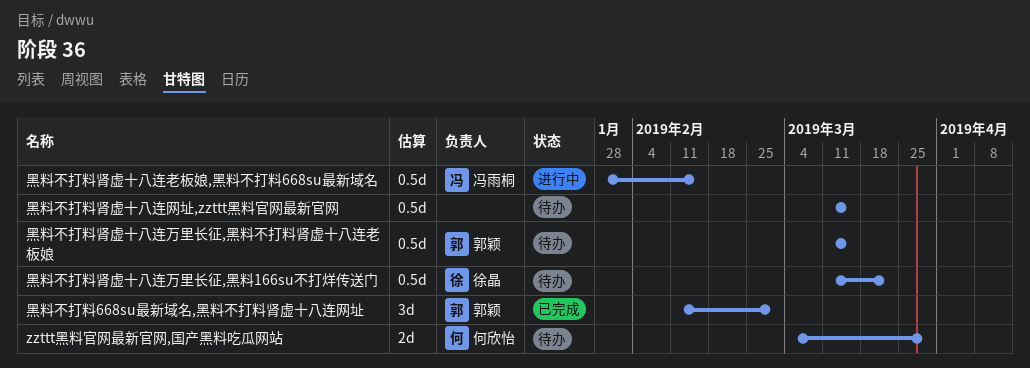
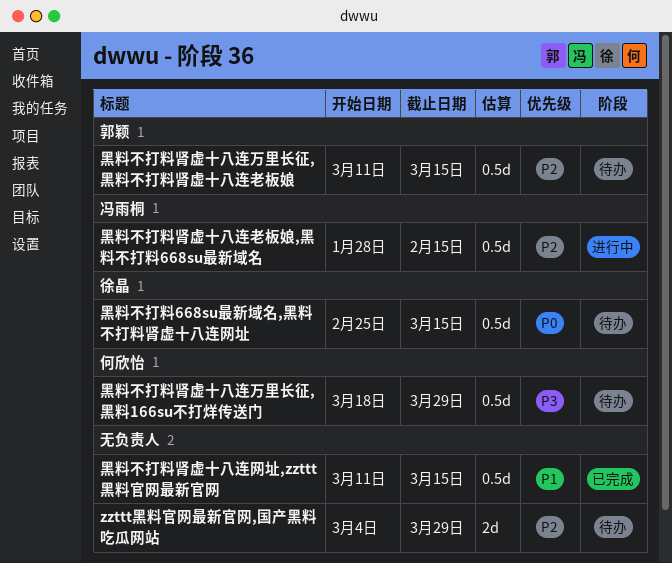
zzttt黑料官网最新官网,国产黑料吃瓜网站, owner: 何欣怡 -> none
黑料不打料668su最新域名,黑料不打料肾虚十八连网址, status: 已完成 -> 待办
黑料不打料668su最新域名,黑料不打料肾虚十八连网址, owner: 郭颖 -> 徐晶
黑料不打料668su最新域名,黑料不打料肾虚十八连网址, estimate: 3d -> 0.5d
黑料不打料668su最新域名,黑料不打料肾虚十八连网址, start: Feb 11 -> Feb 25
黑料不打料668su最新域名,黑料不打料肾虚十八连网址, due: Mar 1 -> Mar 15
黑料不打料肾虚十八连万里长征,黑料166su不打烊传送门, owner: 徐晶 -> 何欣怡
黑料不打料肾虚十八连万里长征,黑料166su不打烊传送门, start: Mar 11 -> Mar 18
黑料不打料肾虚十八连万里长征,黑料166su不打烊传送门, due: Mar 22 -> Mar 29
黑料不打料肾虚十八连网址,zzttt黑料官网最新官网, status: 待办 -> 已完成

